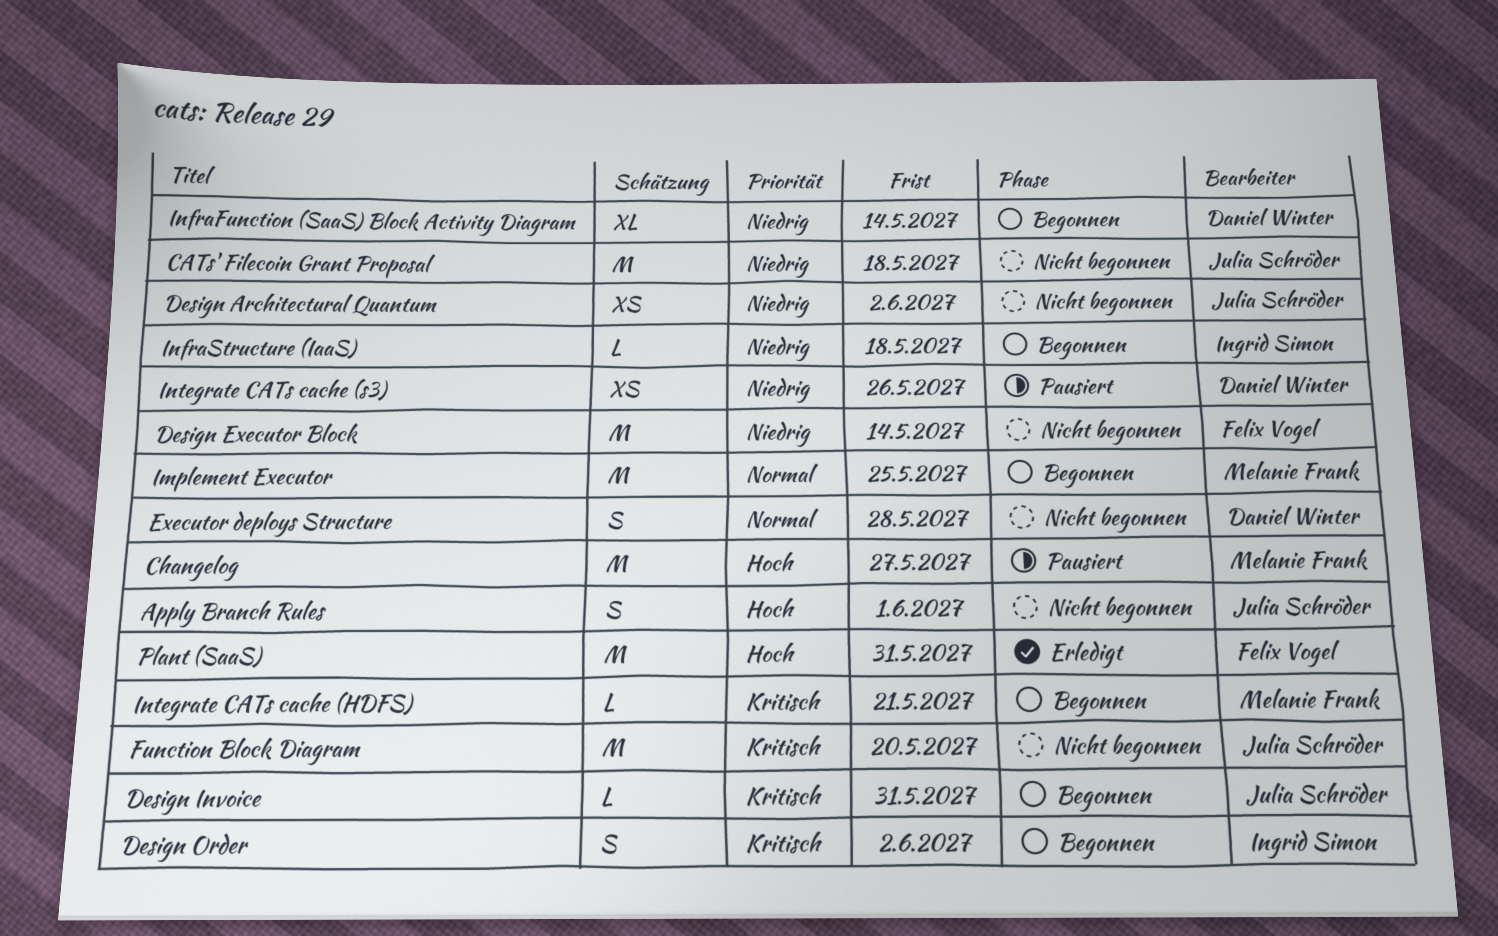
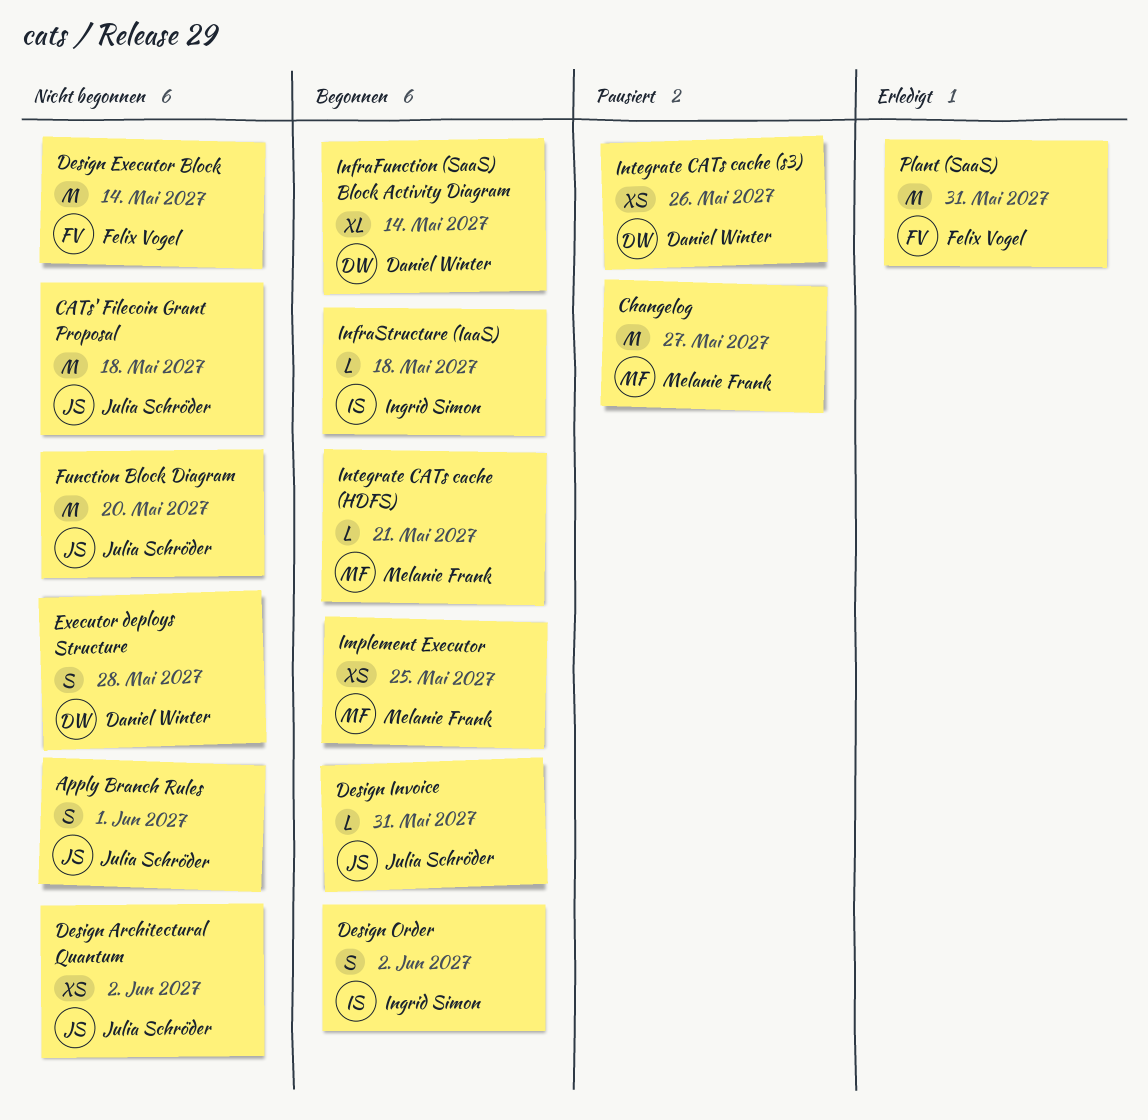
Implement Executor, estimate: M -> XS

